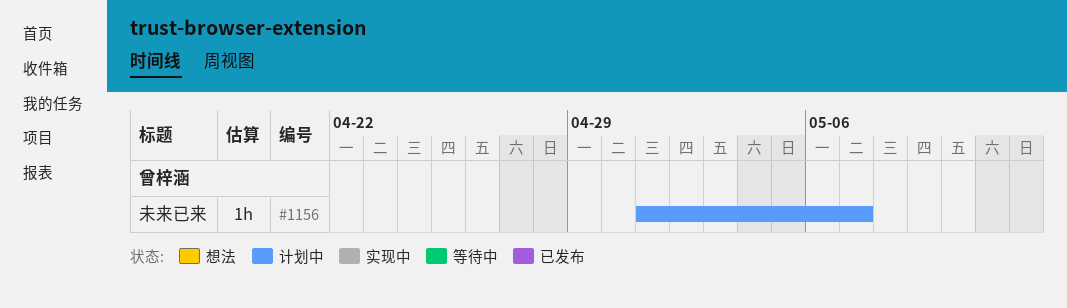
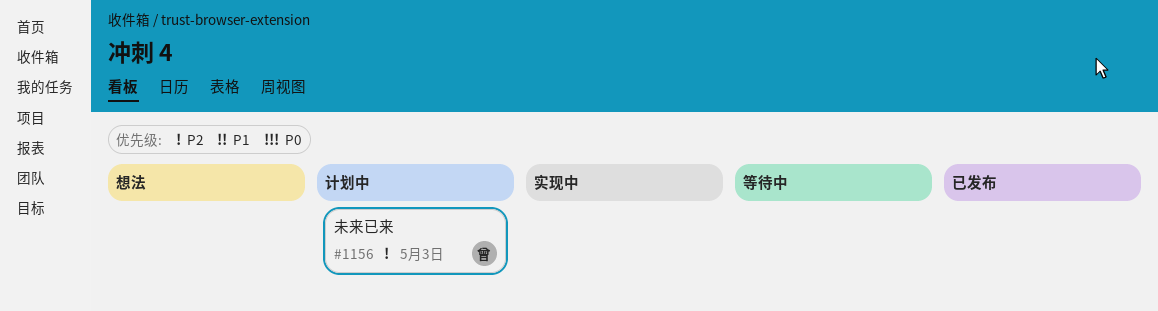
#1156, due: May 7 -> May 3

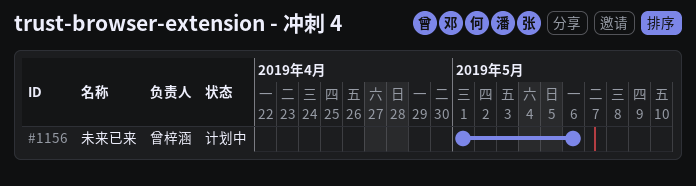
#1156, due: May 3 -> May 6

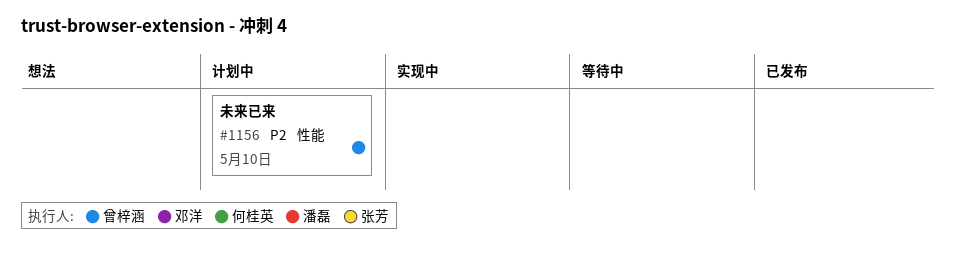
#1156, due: May 6 -> May 10

